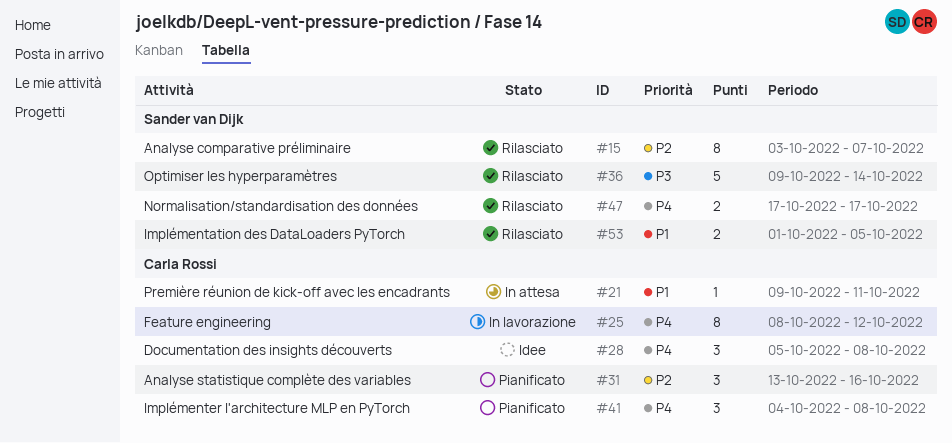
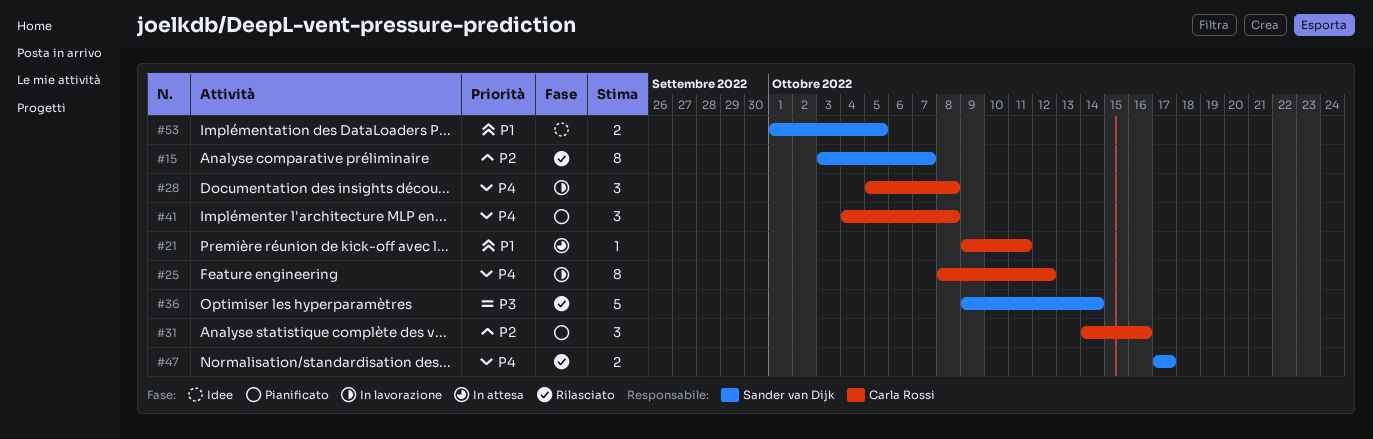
#28, status: Idee -> In lavorazione
#31, start: Oct 13 -> Oct 14
#53, status: Rilasciato -> Idee

